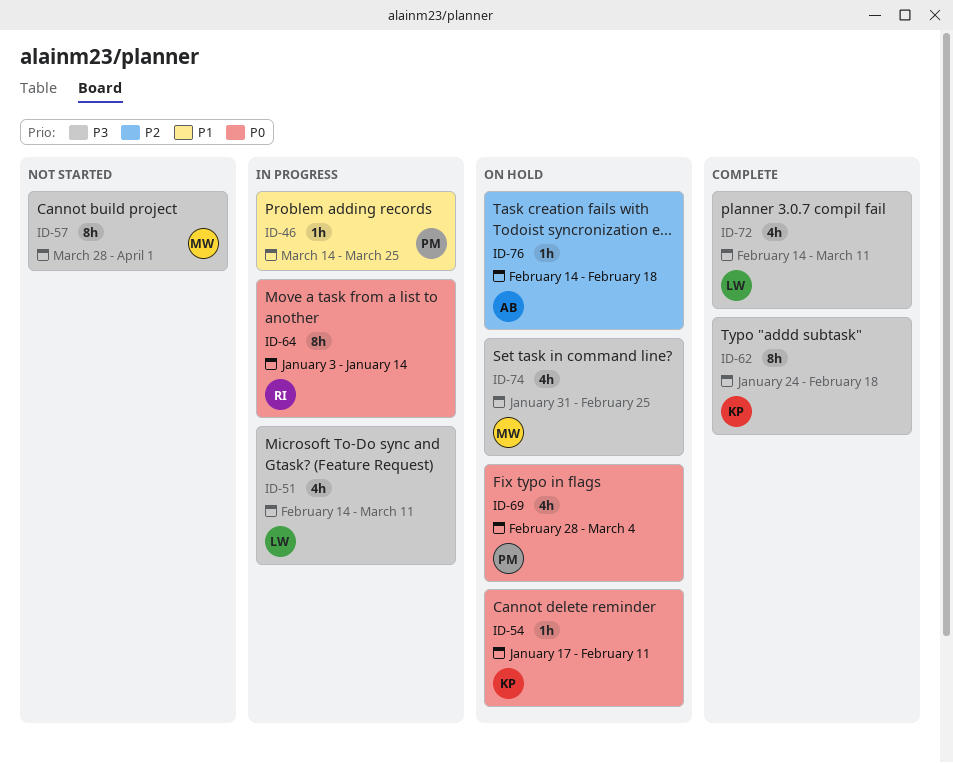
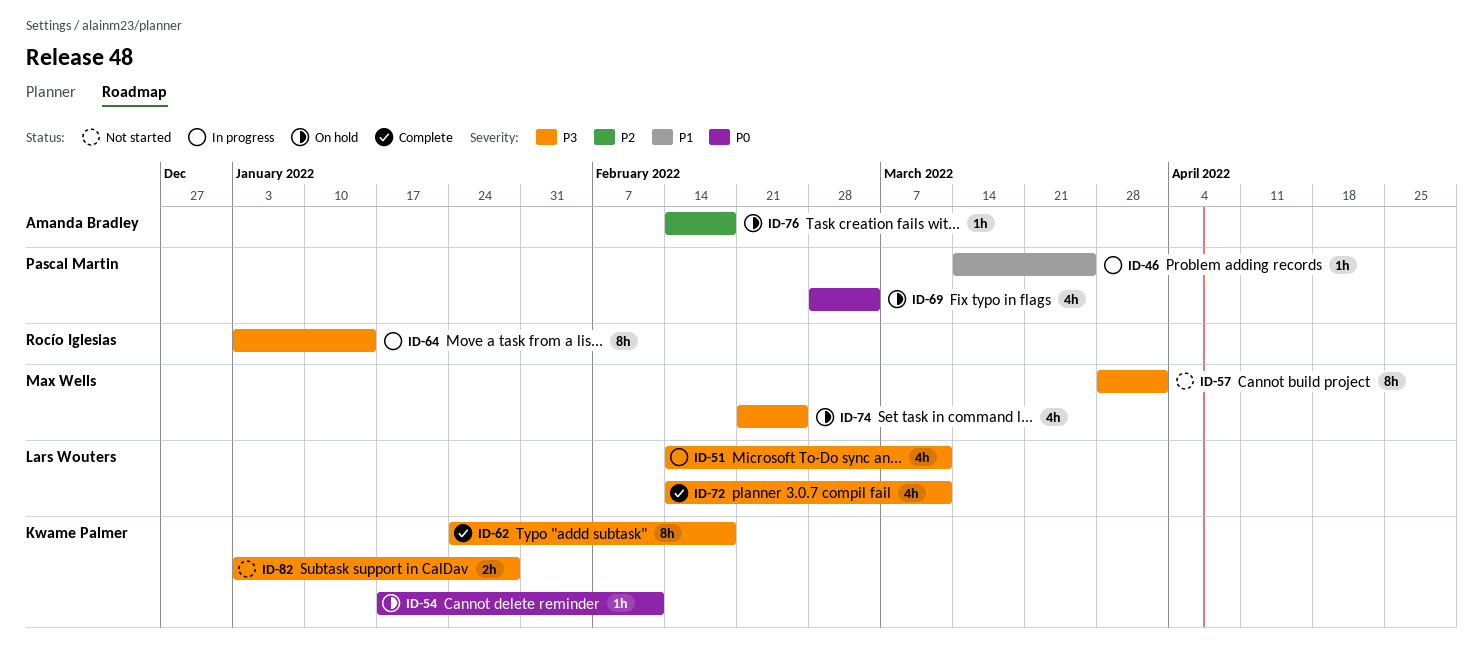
ID-64, priority: P0 -> P3
ID-74, start: Jan 31 -> Feb 21
ID-82: none -> present

